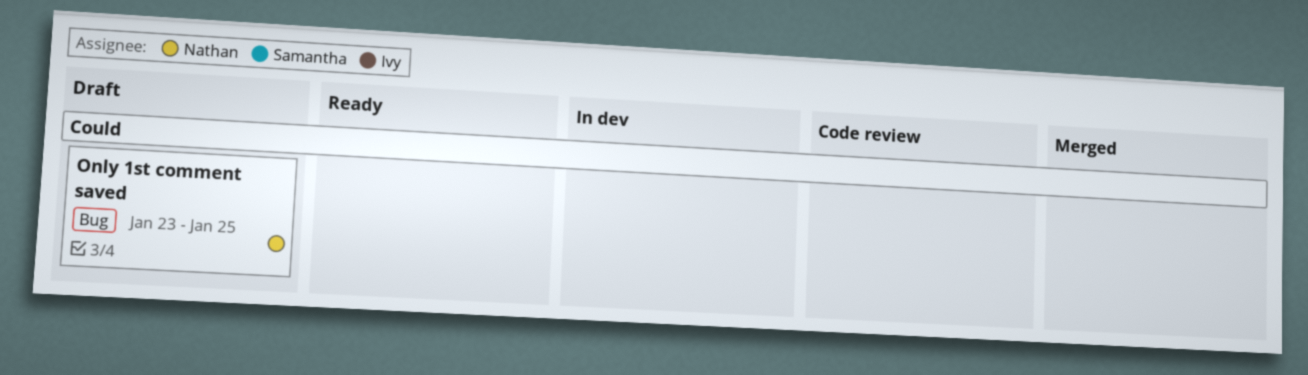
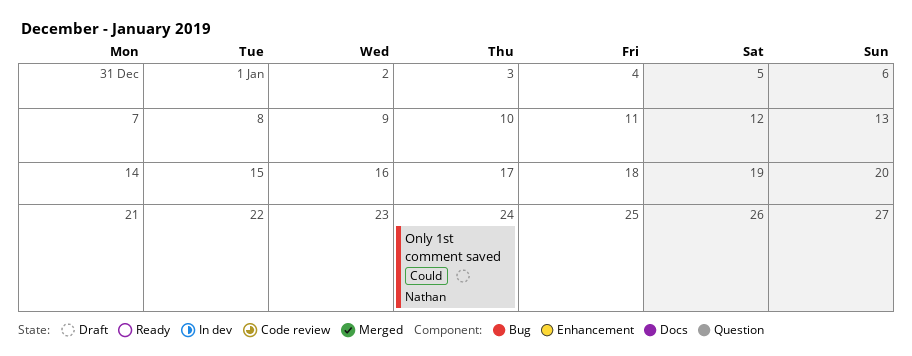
Only 1st comment saved, due: Jan 25 -> Jan 24

